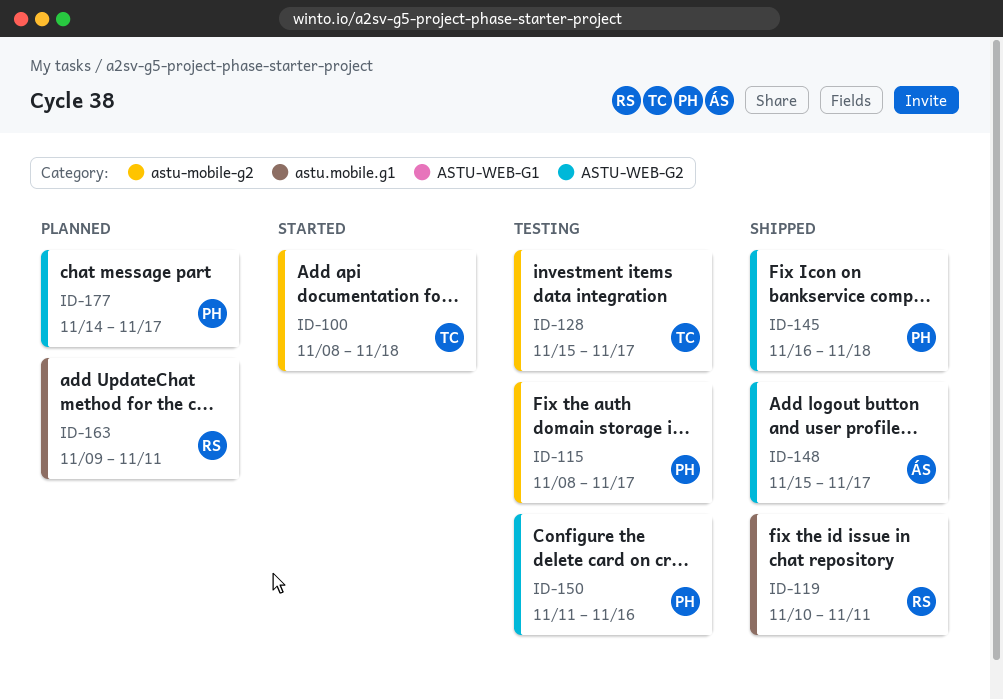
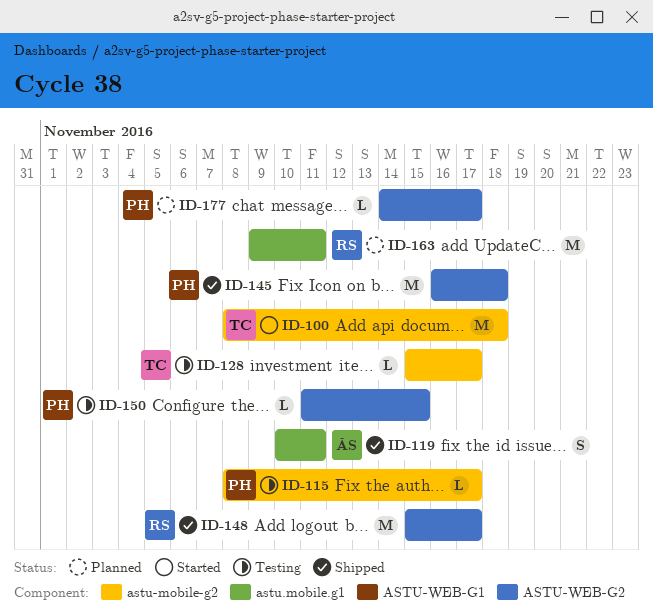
ID-119, owner: RS -> ÁS
ID-148, owner: ÁS -> RS
ID-150, due: Nov 16 -> Nov 15

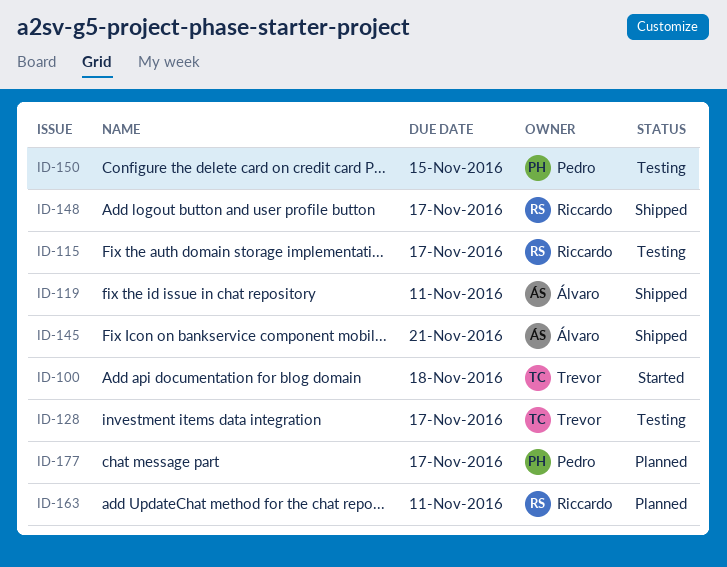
ID-115, owner: Pedro -> Riccardo
ID-145, owner: Pedro -> Álvaro
ID-145, due: Nov 18 -> Nov 21

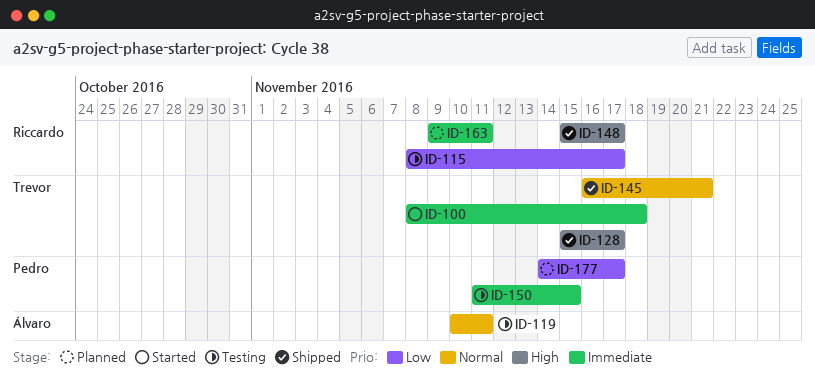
ID-119, status: Shipped -> Testing
ID-128, status: Testing -> Shipped
ID-145, owner: Álvaro -> Trevor

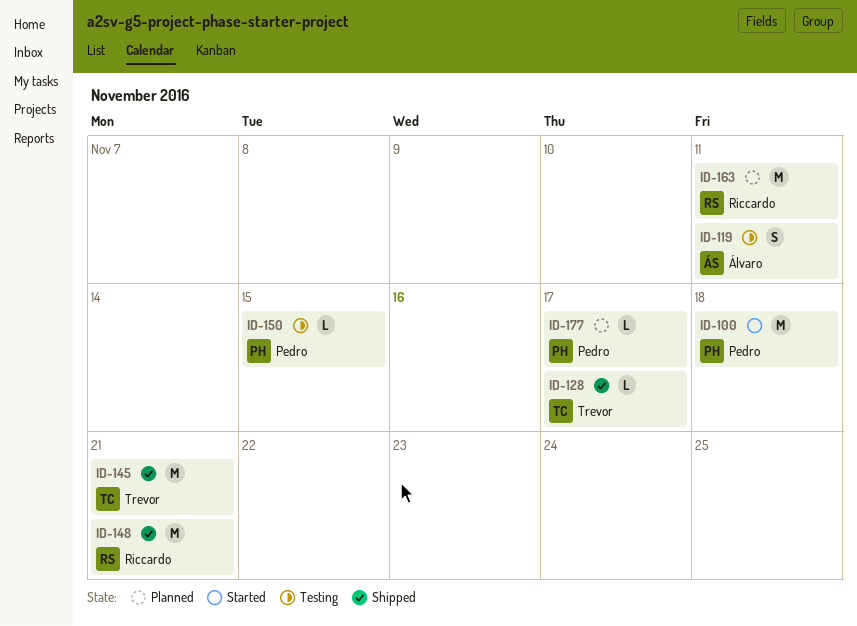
ID-100, owner: Trevor -> Pedro
ID-115: present -> none
ID-148, due: Nov 17 -> Nov 21

